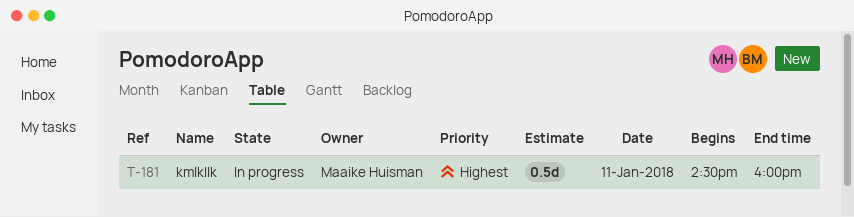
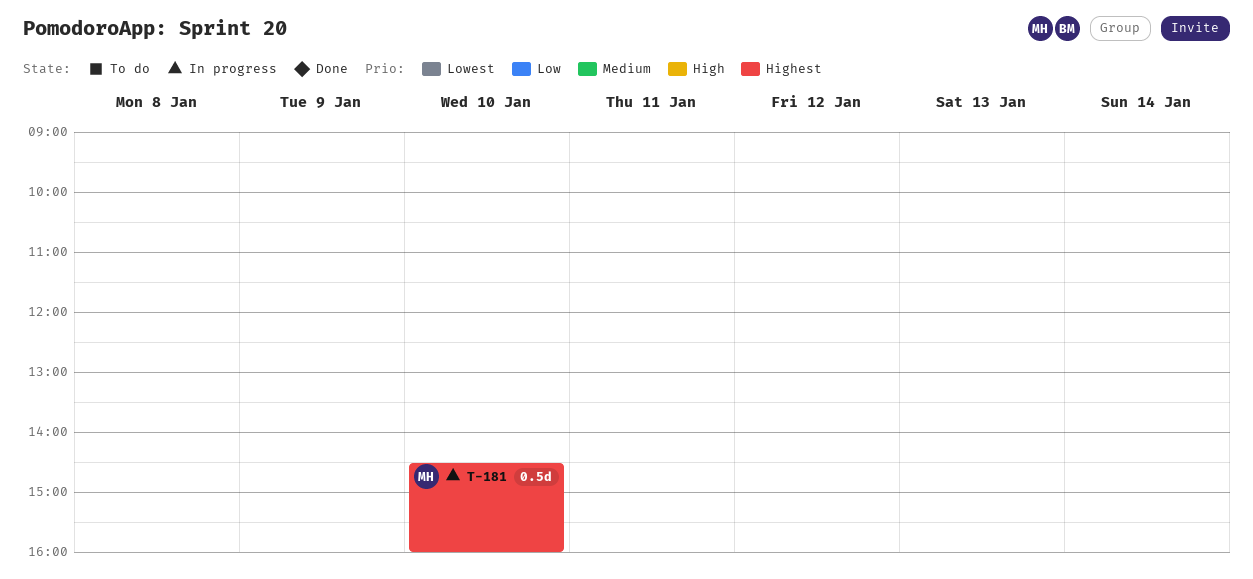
T-181, day: Jan 11 -> Jan 10

